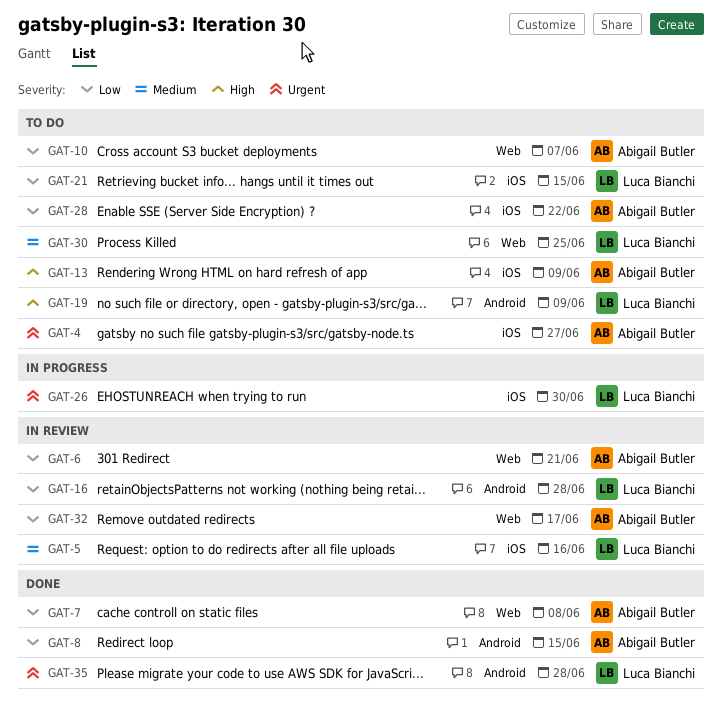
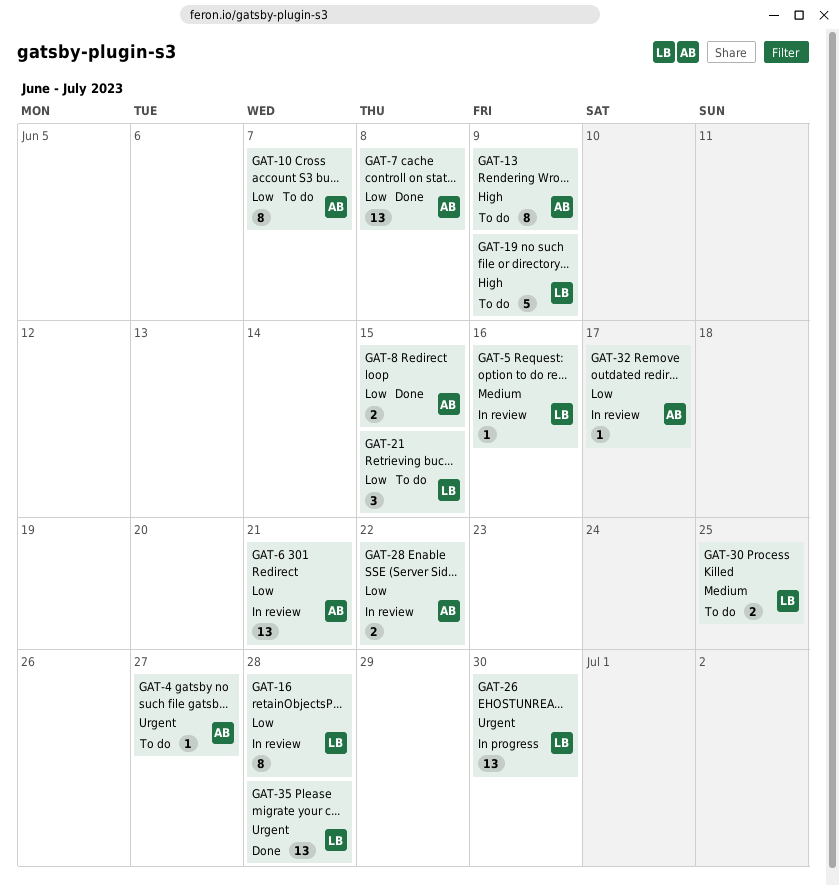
GAT-28, status: To do -> In review

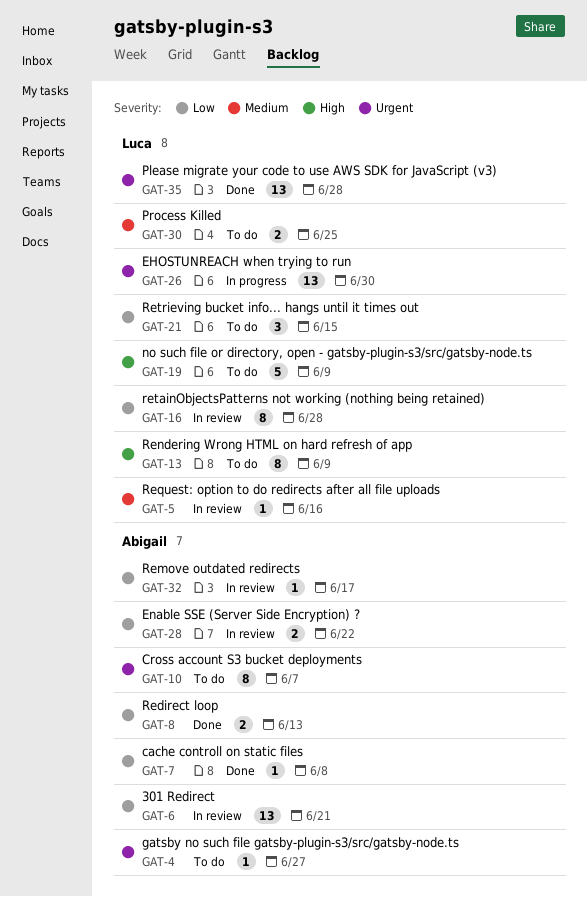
GAT-7, estimate: 13 -> 1
GAT-8, due: Jun 15 -> Jun 13
GAT-10, priority: Low -> Urgent
GAT-13, owner: Abigail -> Luca

